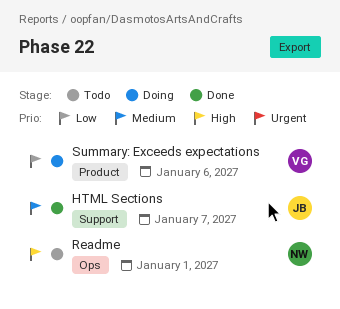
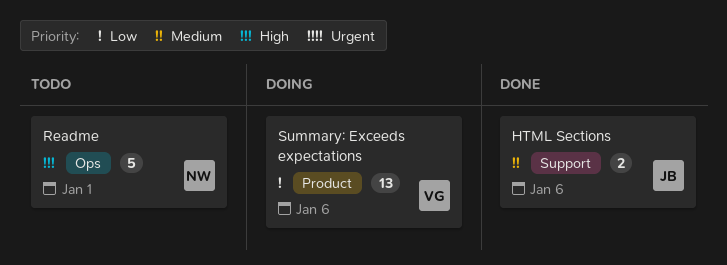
HTML Sections, due: Jan 7 -> Jan 6

